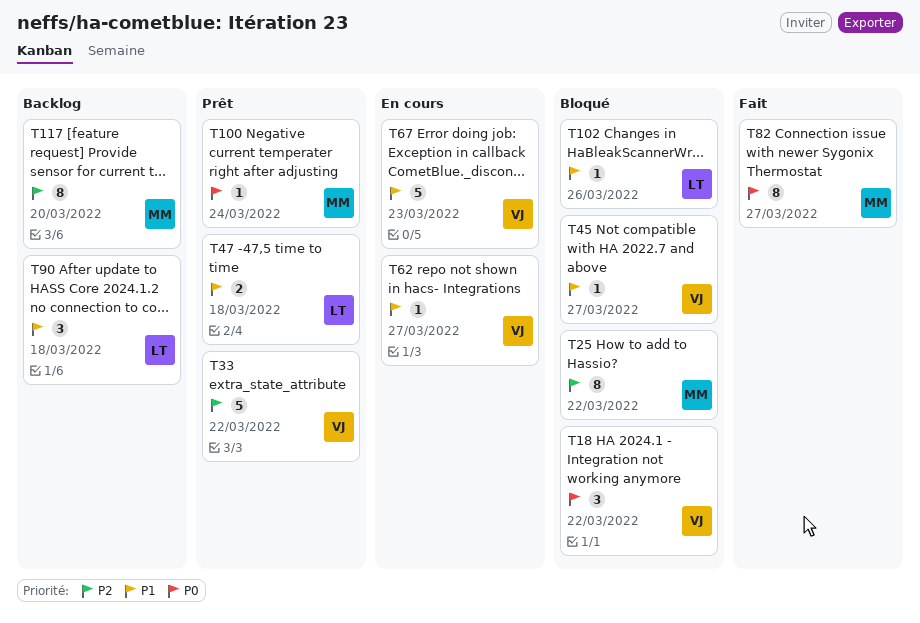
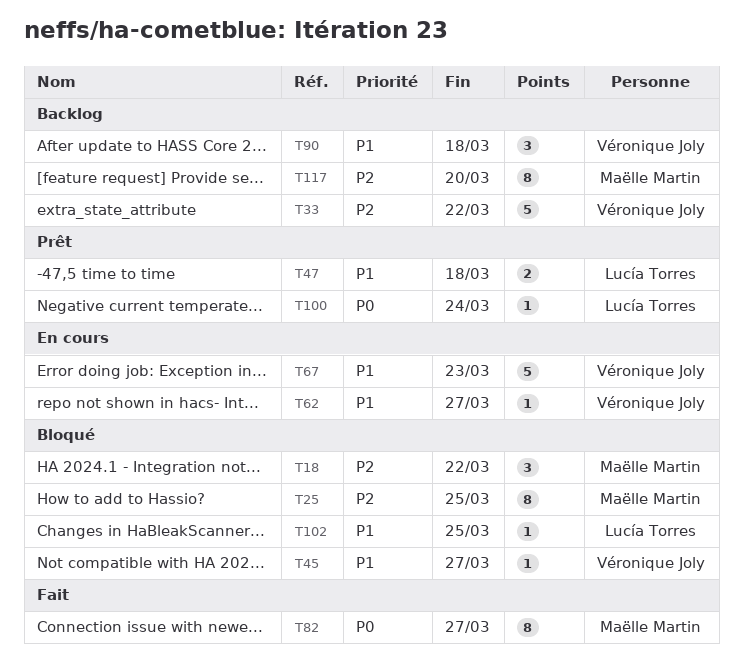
T18, owner: Véronique Joly -> Maëlle Martin
T18, priority: P0 -> P2
T25, due: Mar 22 -> Mar 25
T33, status: Prêt -> Backlog
T90, owner: Lucía Torres -> Véronique Joly
T100, owner: Maëlle Martin -> Lucía Torres
T102, due: Mar 26 -> Mar 25

